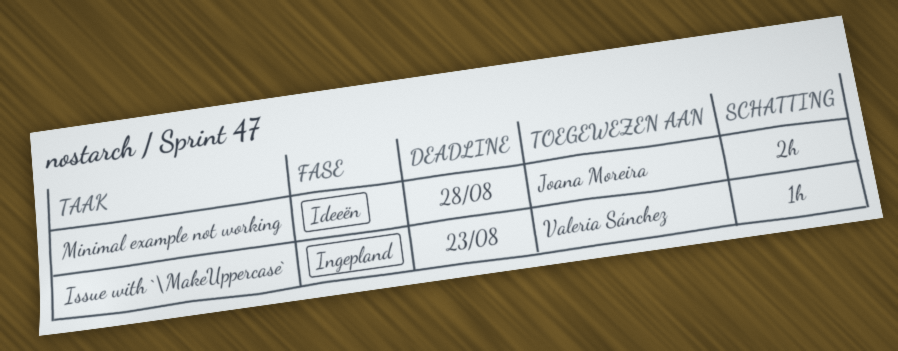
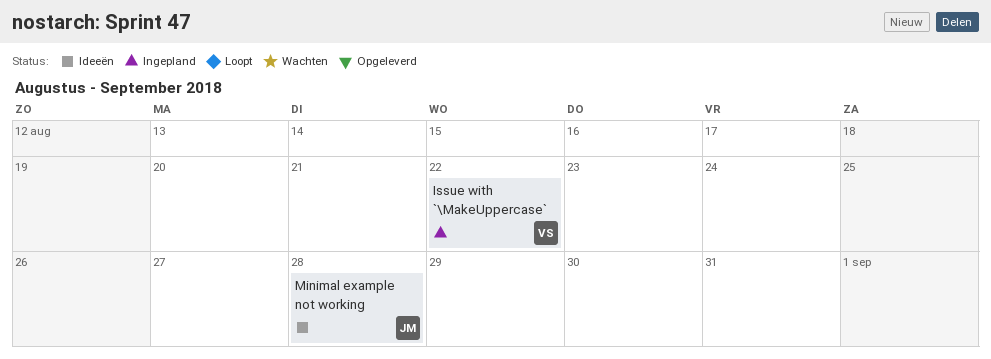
Issue with `\MakeUppercase`, due: Aug 23 -> Aug 22

